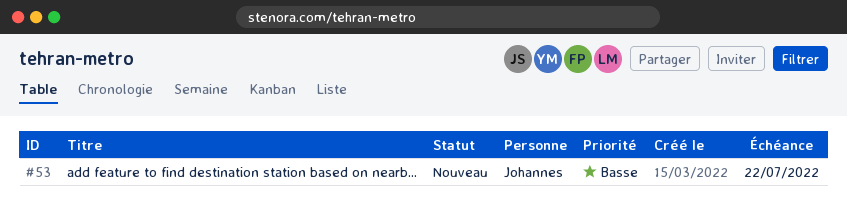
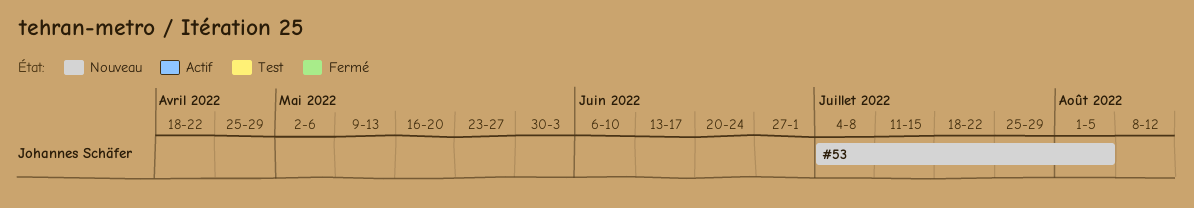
#53, due: Jul 22 -> Aug 5

